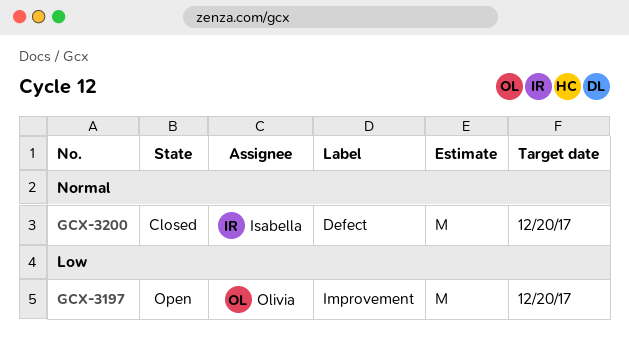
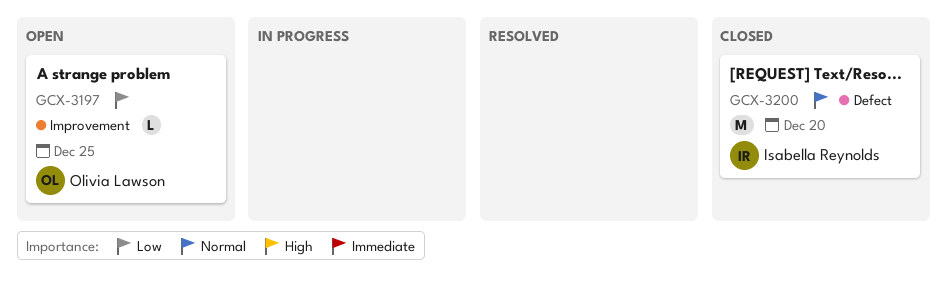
GCX-3197, estimate: M -> L
GCX-3197, due: Dec 20 -> Dec 25

